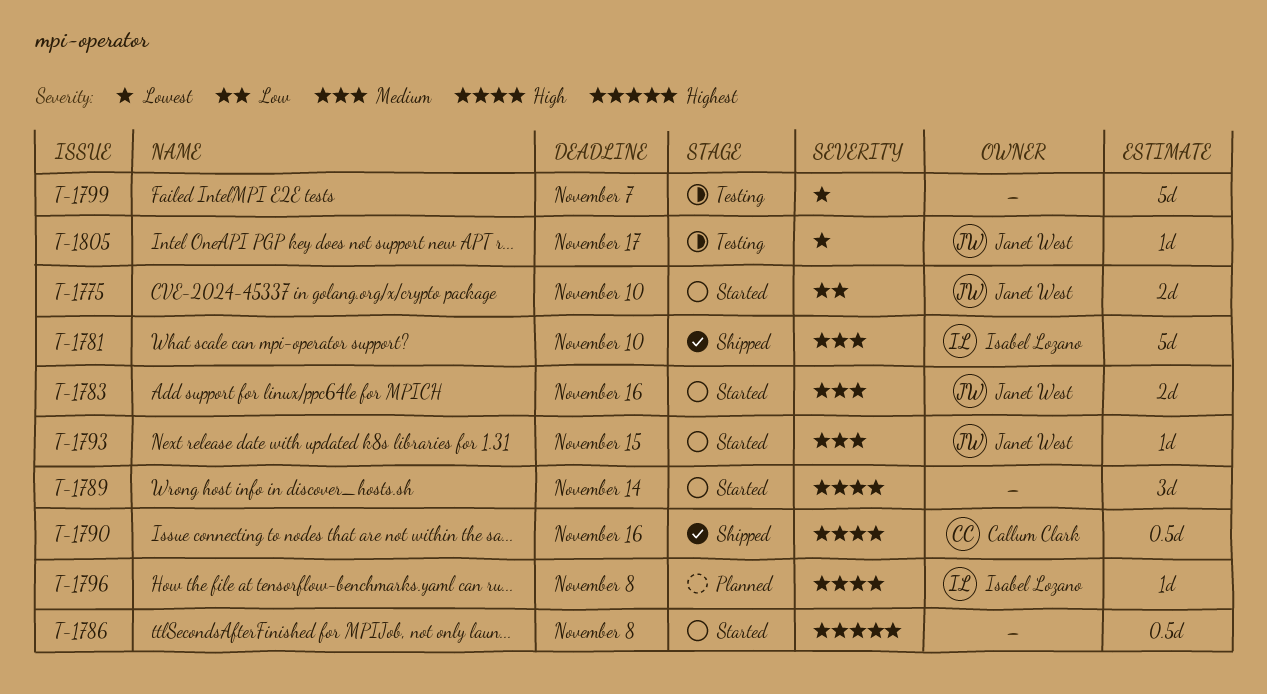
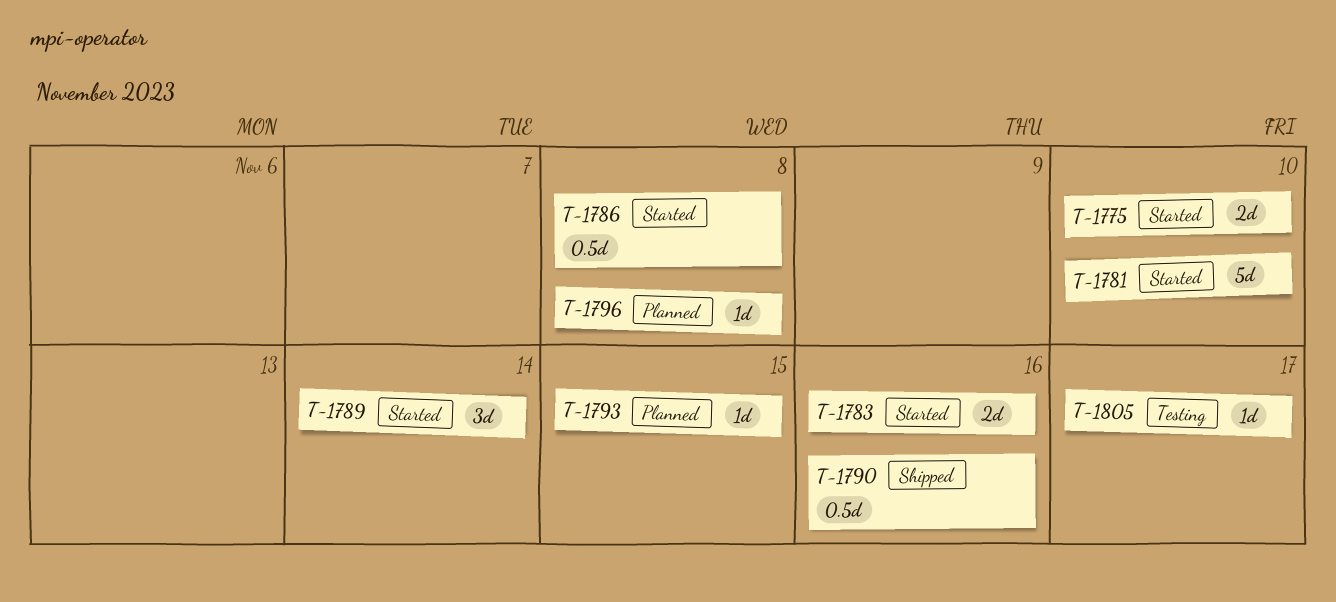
T-1781, status: Shipped -> Started
T-1793, status: Started -> Planned
T-1799: present -> none

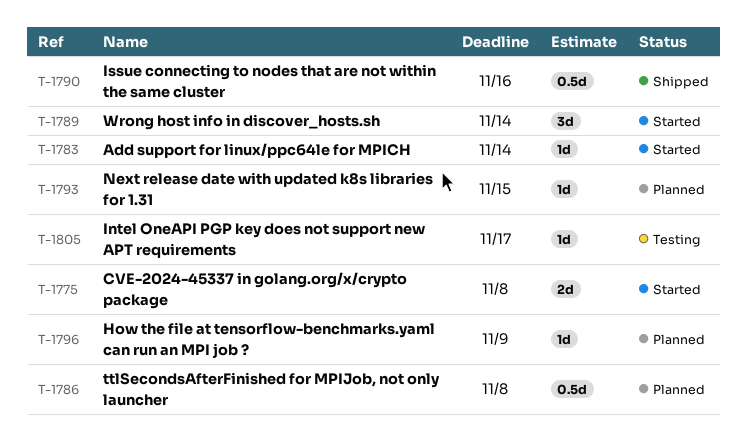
T-1775, due: Nov 10 -> Nov 8
T-1781: present -> none
T-1783, estimate: 2d -> 1d
T-1783, due: Nov 16 -> Nov 14
T-1786, status: Started -> Planned
T-1796, due: Nov 8 -> Nov 9

